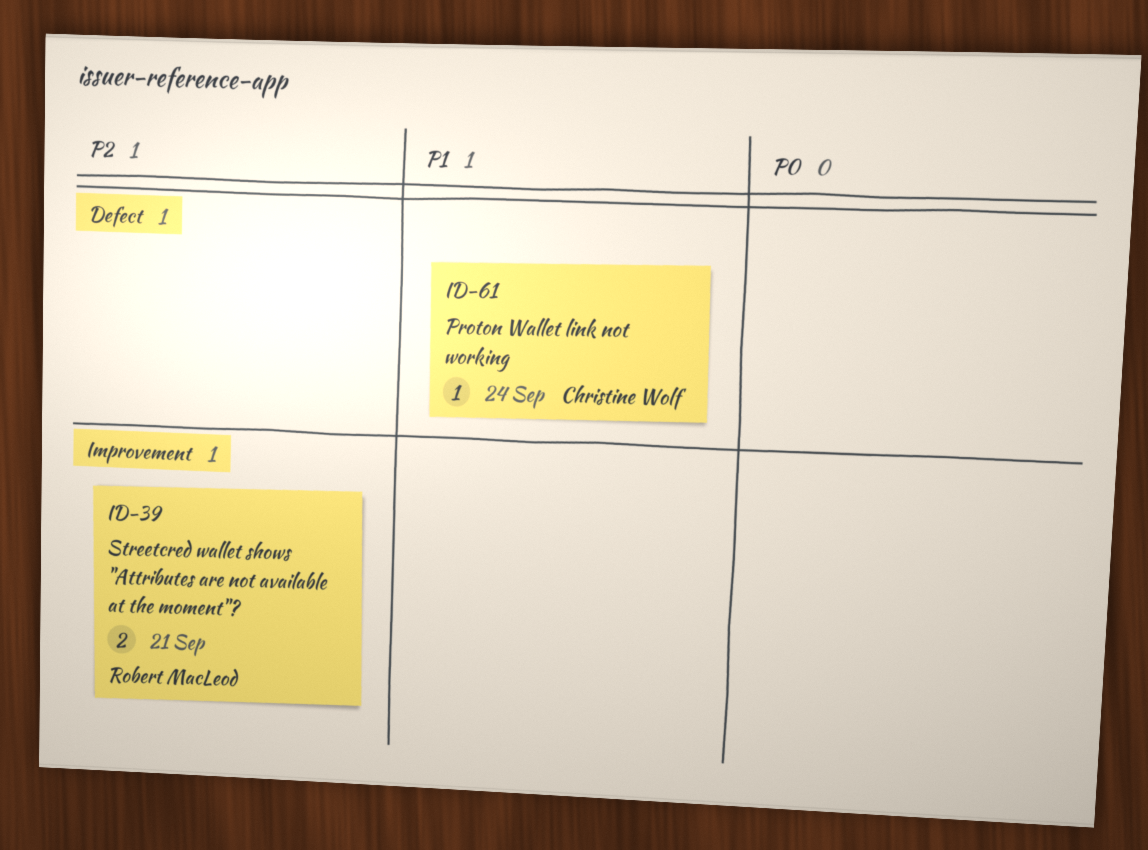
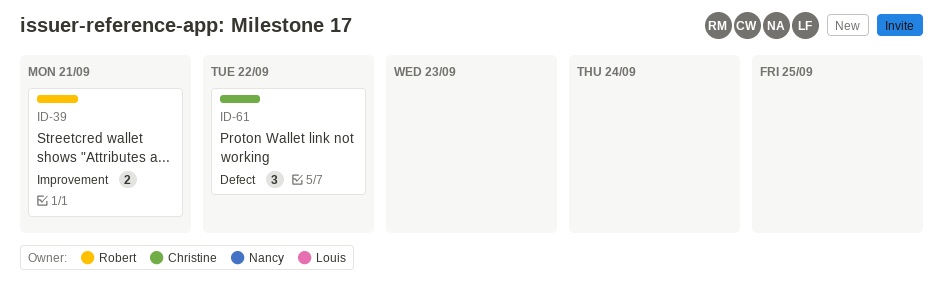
ID-61, estimate: 1 -> 3
ID-61, due: Sep 24 -> Sep 22

